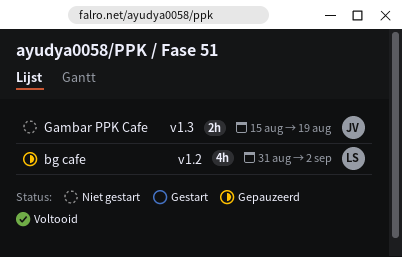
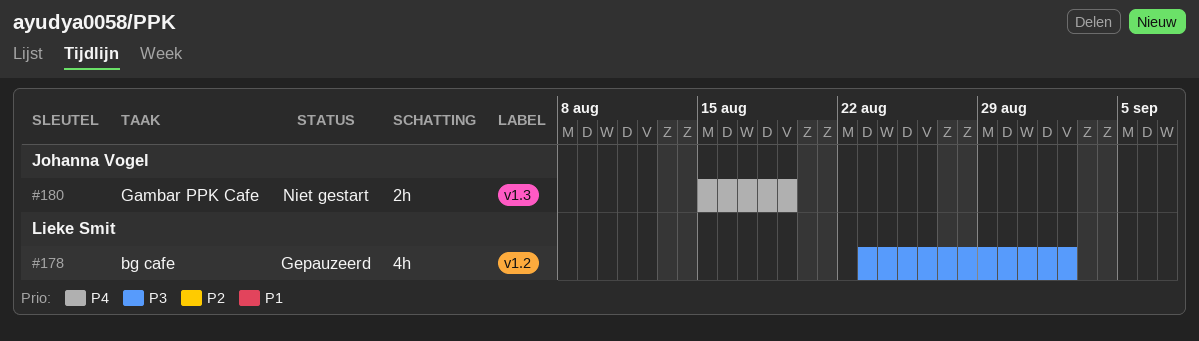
bg cafe, start: Aug 31 -> Aug 23

